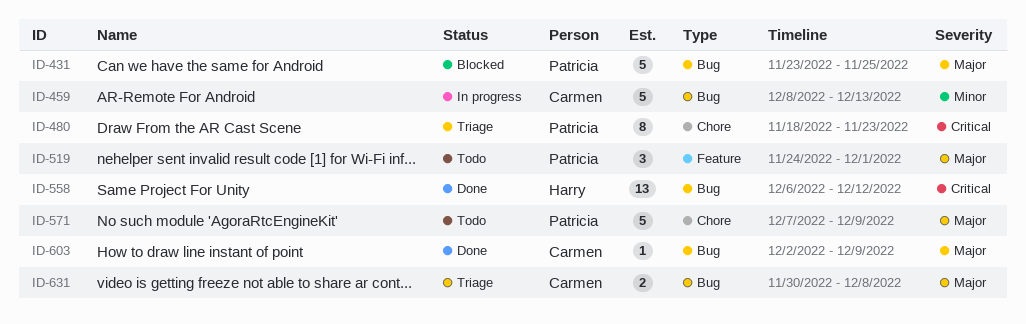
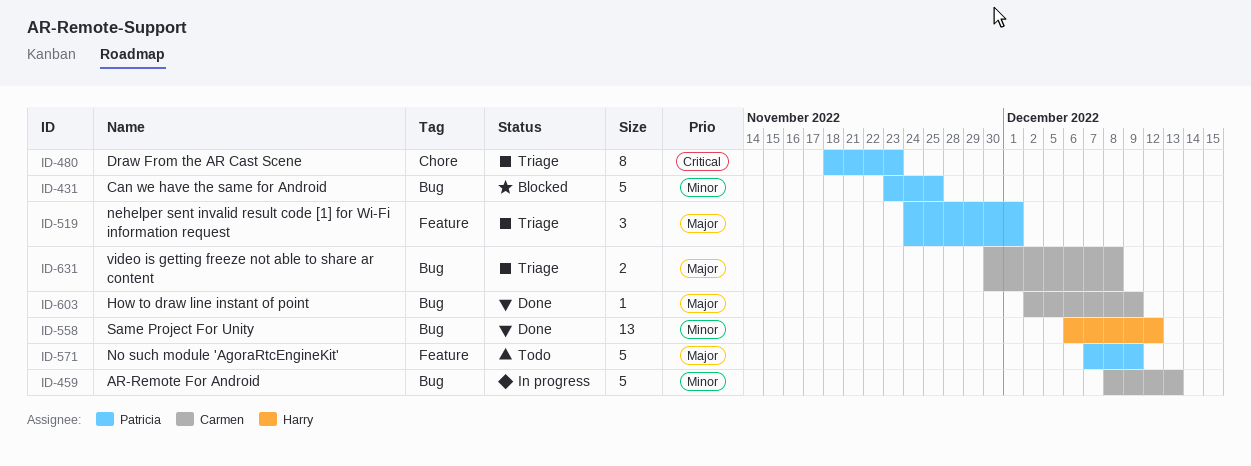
ID-431, priority: Major -> Minor
ID-519, status: Todo -> Triage
ID-558, priority: Critical -> Minor
ID-571, label: Chore -> Feature

